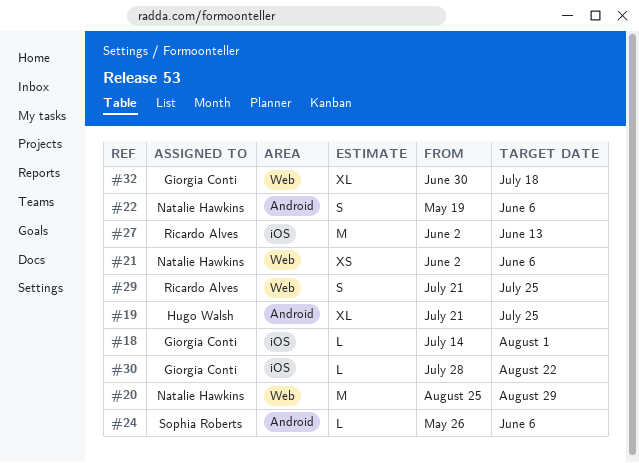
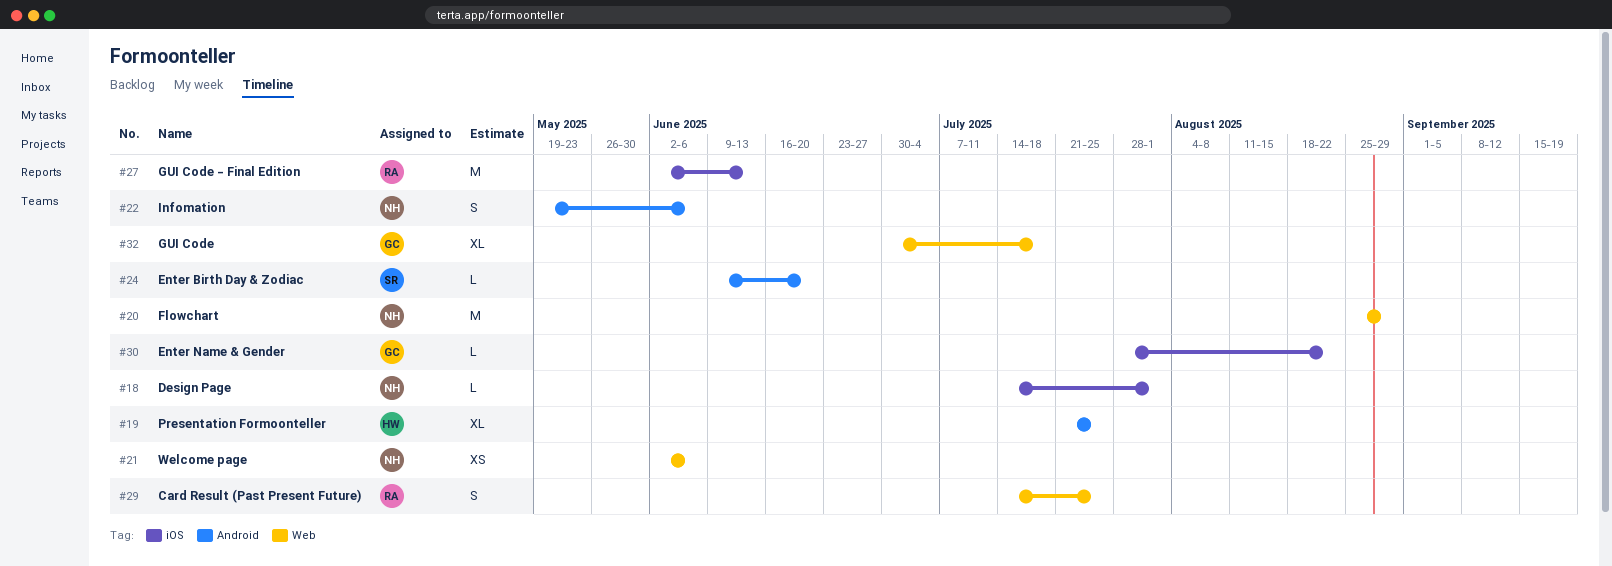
#18, owner: Giorgia Conti -> Natalie Hawkins
#24, start: May 26 -> Jun 9
#24, due: Jun 6 -> Jun 20
#29, start: Jul 21 -> Jul 14

